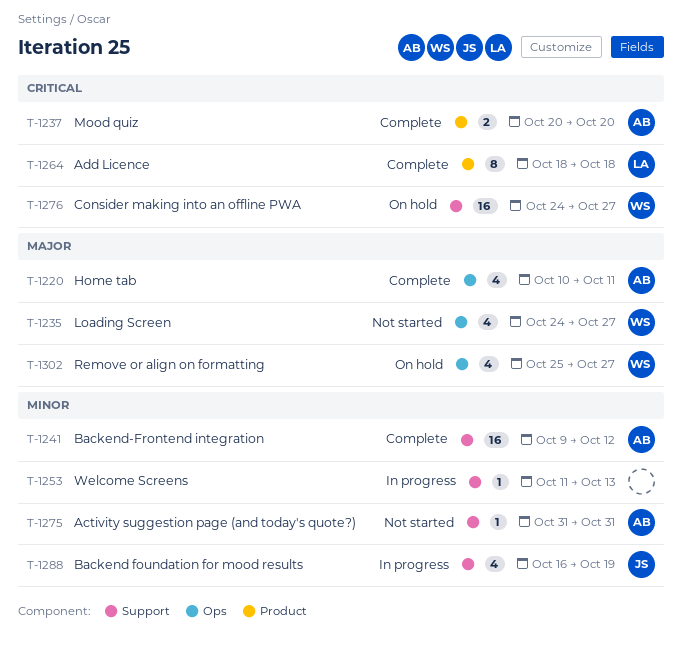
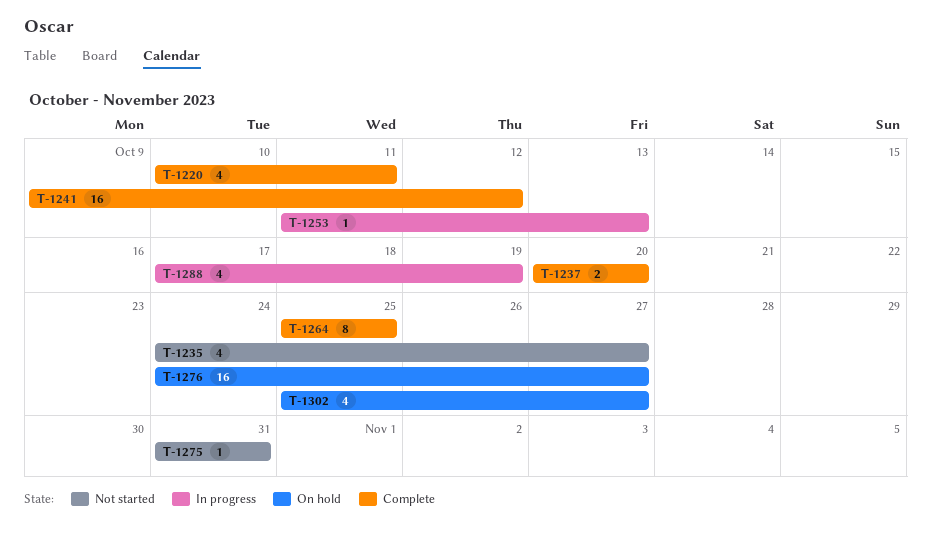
T-1264, start: Oct 18 -> Oct 25
T-1264, due: Oct 18 -> Oct 25
T-1288, start: Oct 16 -> Oct 17

